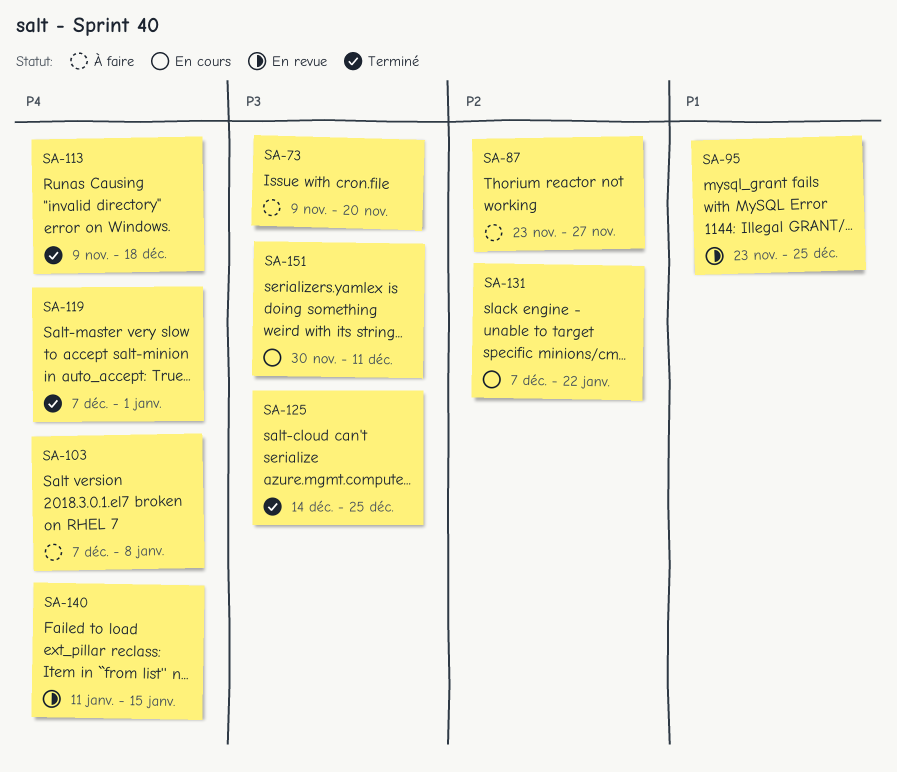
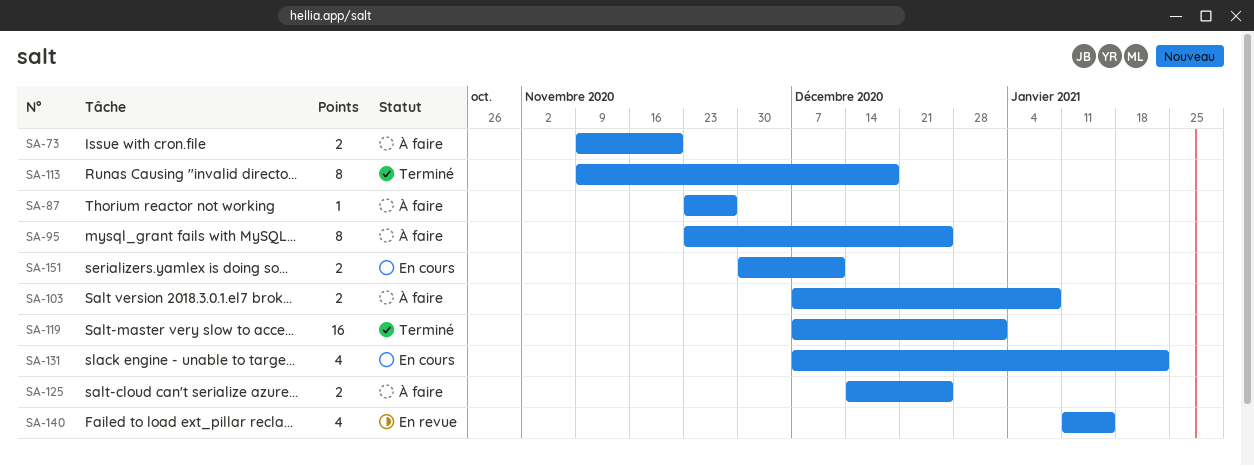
SA-95, status: En revue -> À faire
SA-125, status: Terminé -> À faire

